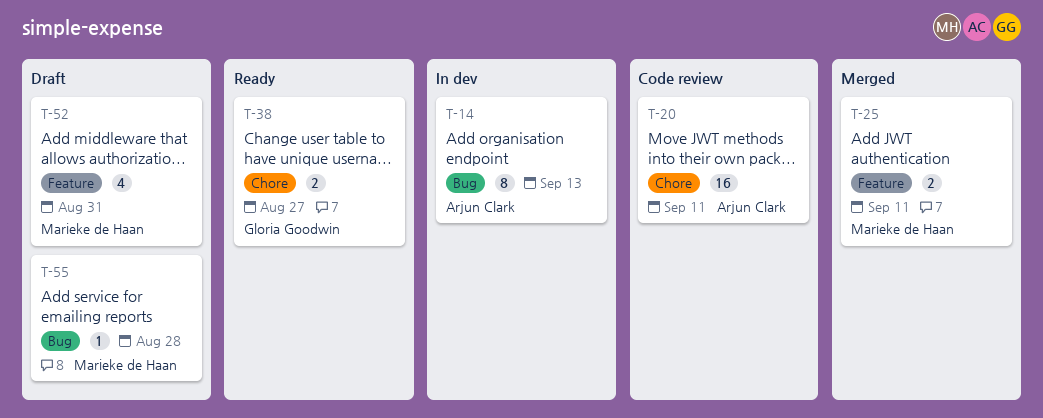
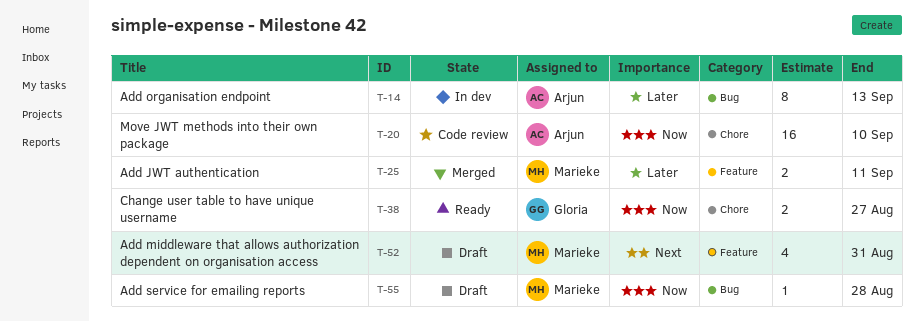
T-20, due: Sep 11 -> Sep 10

